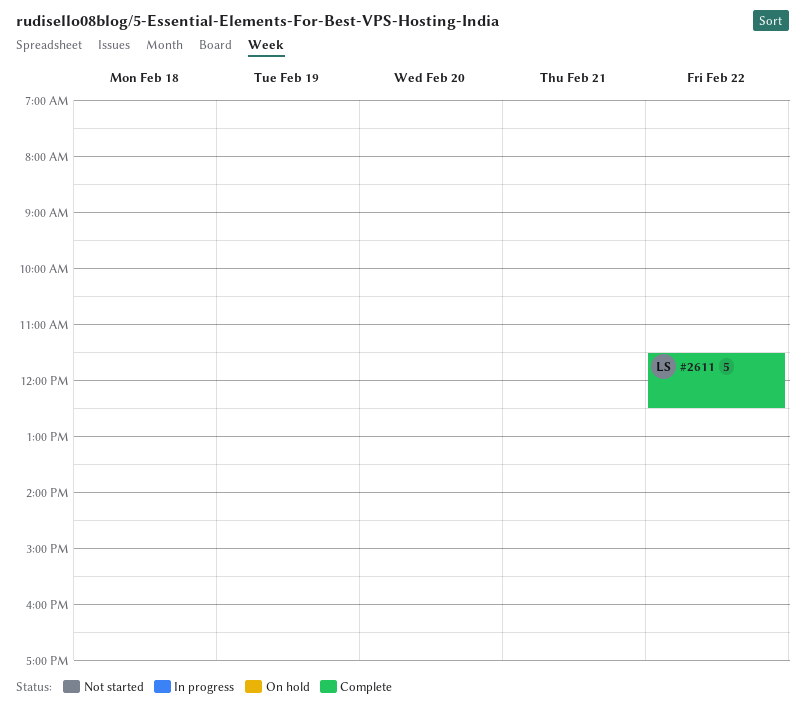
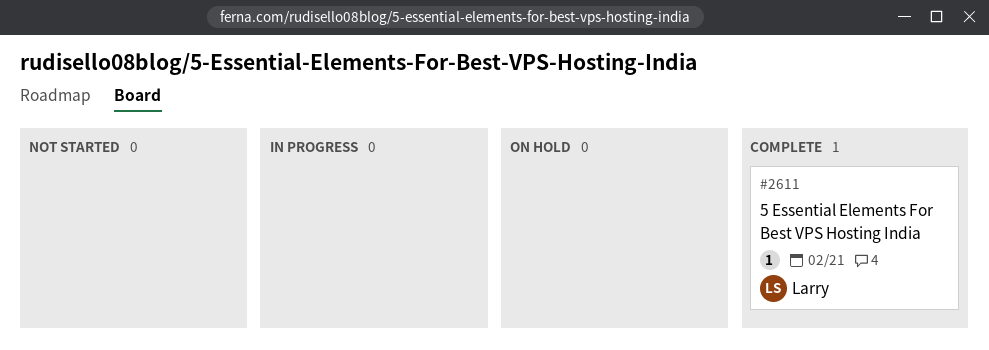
#2611, estimate: 5 -> 1
#2611, day: Feb 22 -> Feb 21

